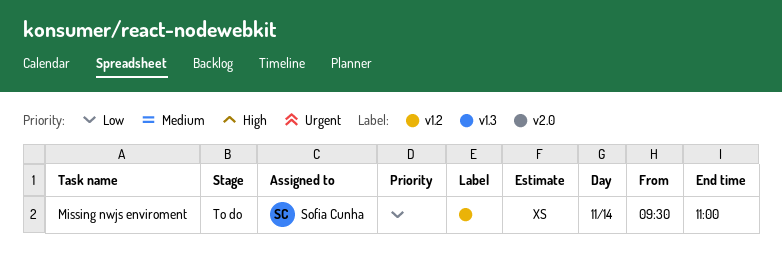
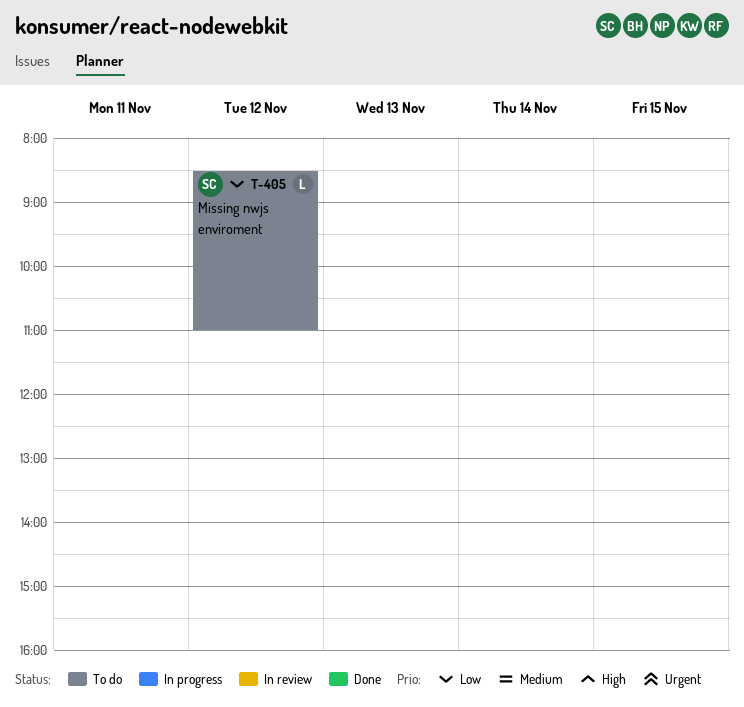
Missing nwjs enviroment, estimate: XS -> L
Missing nwjs enviroment, day: Nov 14 -> Nov 12
Missing nwjs enviroment, begins: 09:30 -> 08:30

